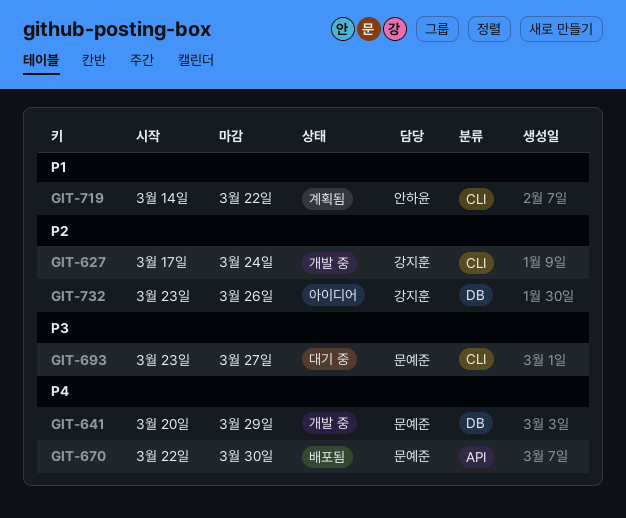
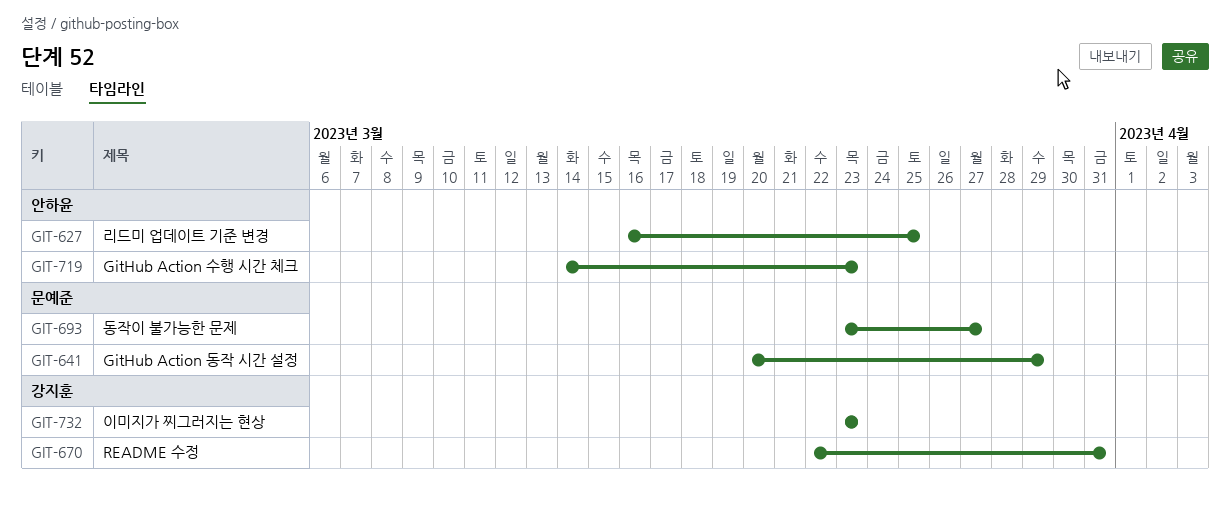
GIT-627, owner: 강지훈 -> 안하윤
GIT-627, start: Mar 17 -> Mar 16
GIT-627, due: Mar 24 -> Mar 25
GIT-670, owner: 문예준 -> 강지훈
GIT-670, due: Mar 30 -> Mar 31
GIT-719, due: Mar 22 -> Mar 23
GIT-732, due: Mar 26 -> Mar 23

